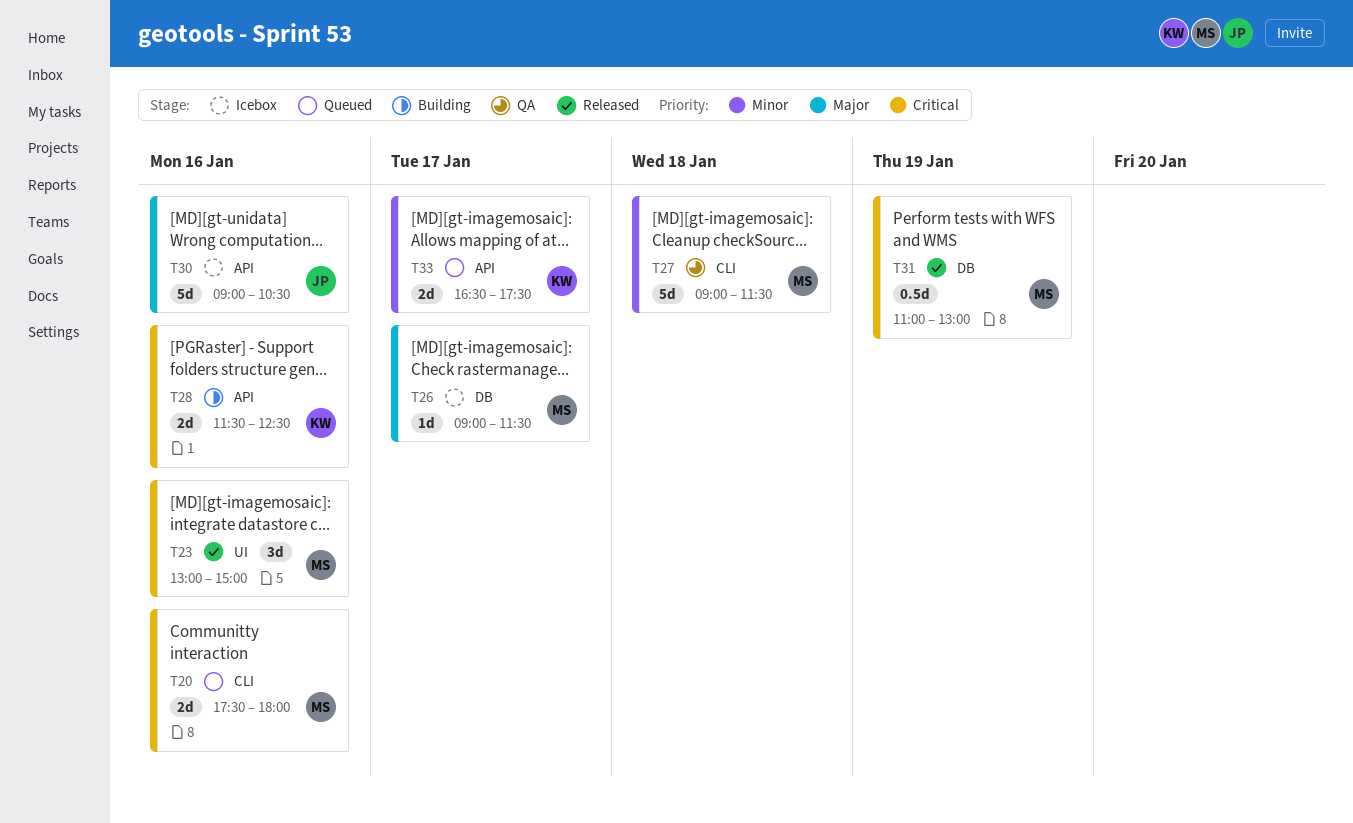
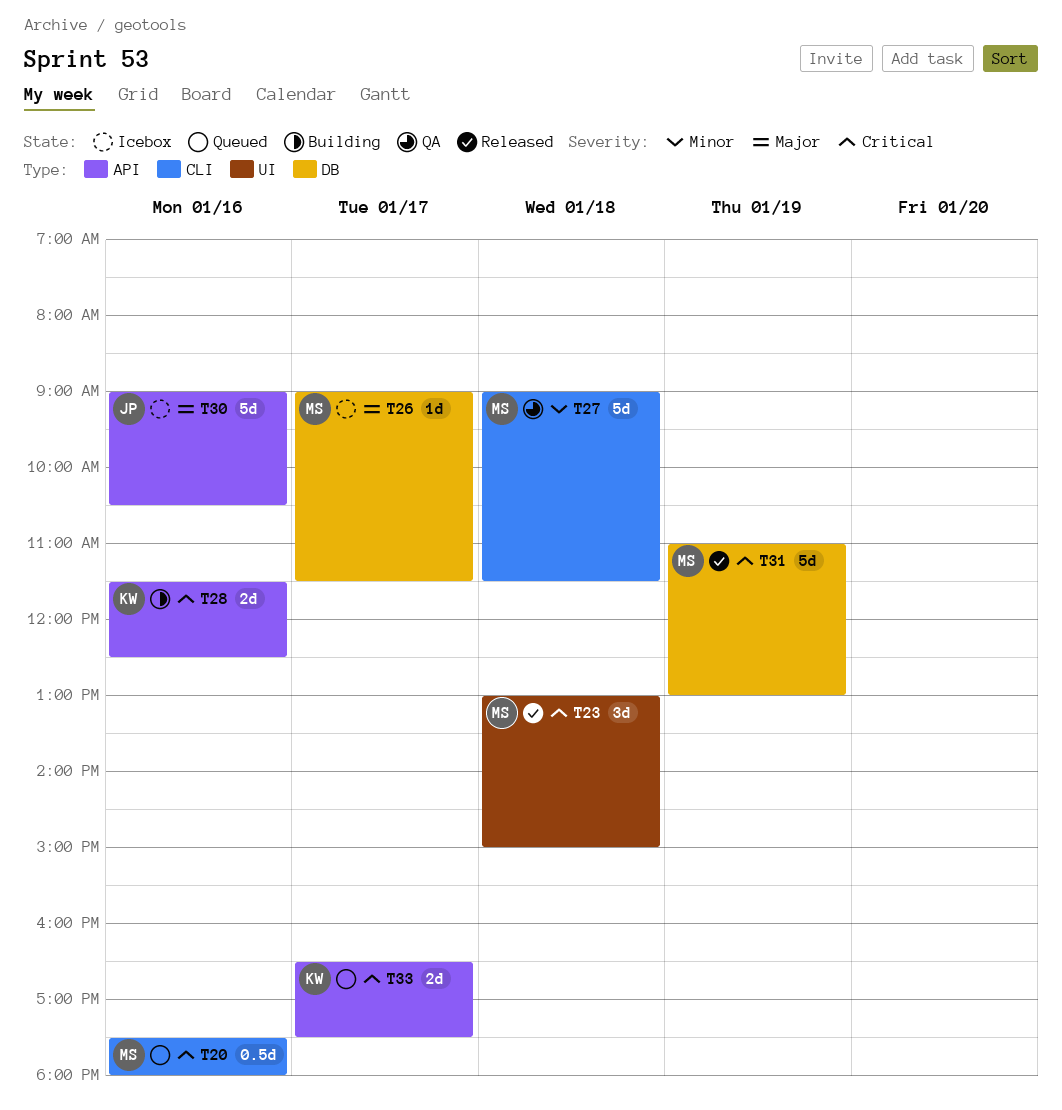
T20, estimate: 2d -> 0.5d
T23, day: Jan 16 -> Jan 18
T31, estimate: 0.5d -> 5d
T33, priority: Minor -> Critical

